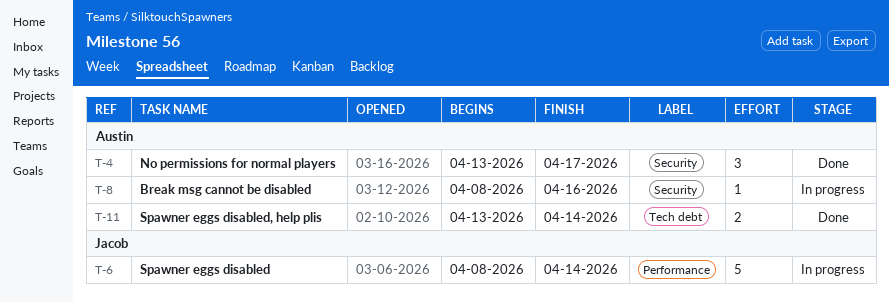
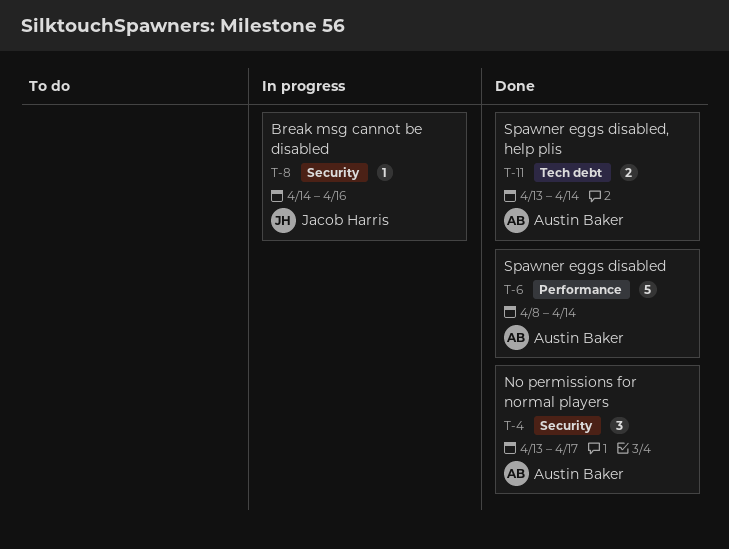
T-6, status: In progress -> Done
T-6, owner: Jacob Harris -> Austin Baker
T-8, owner: Austin Baker -> Jacob Harris
T-8, start: Apr 8 -> Apr 14

